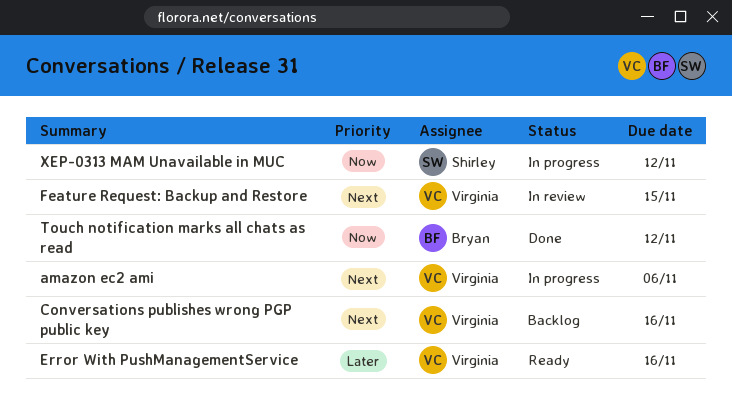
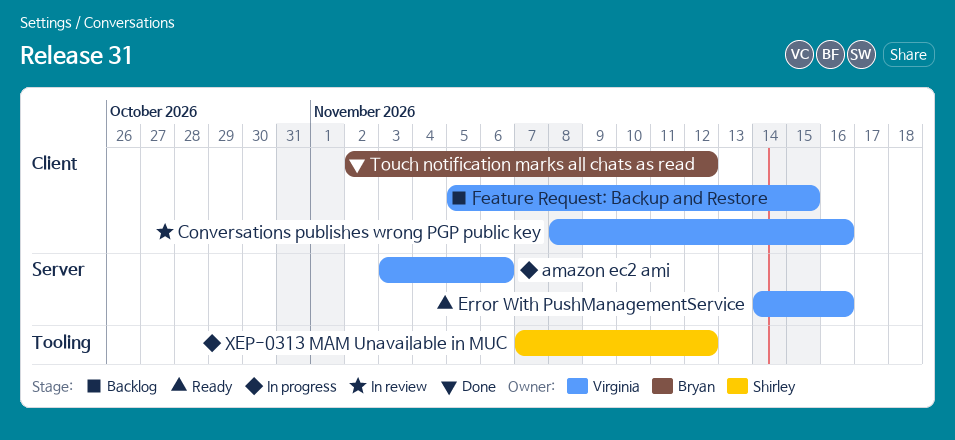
Conversations publishes wrong PGP public key, status: Backlog -> In review
Feature Request: Backup and Restore, status: In review -> Backlog

